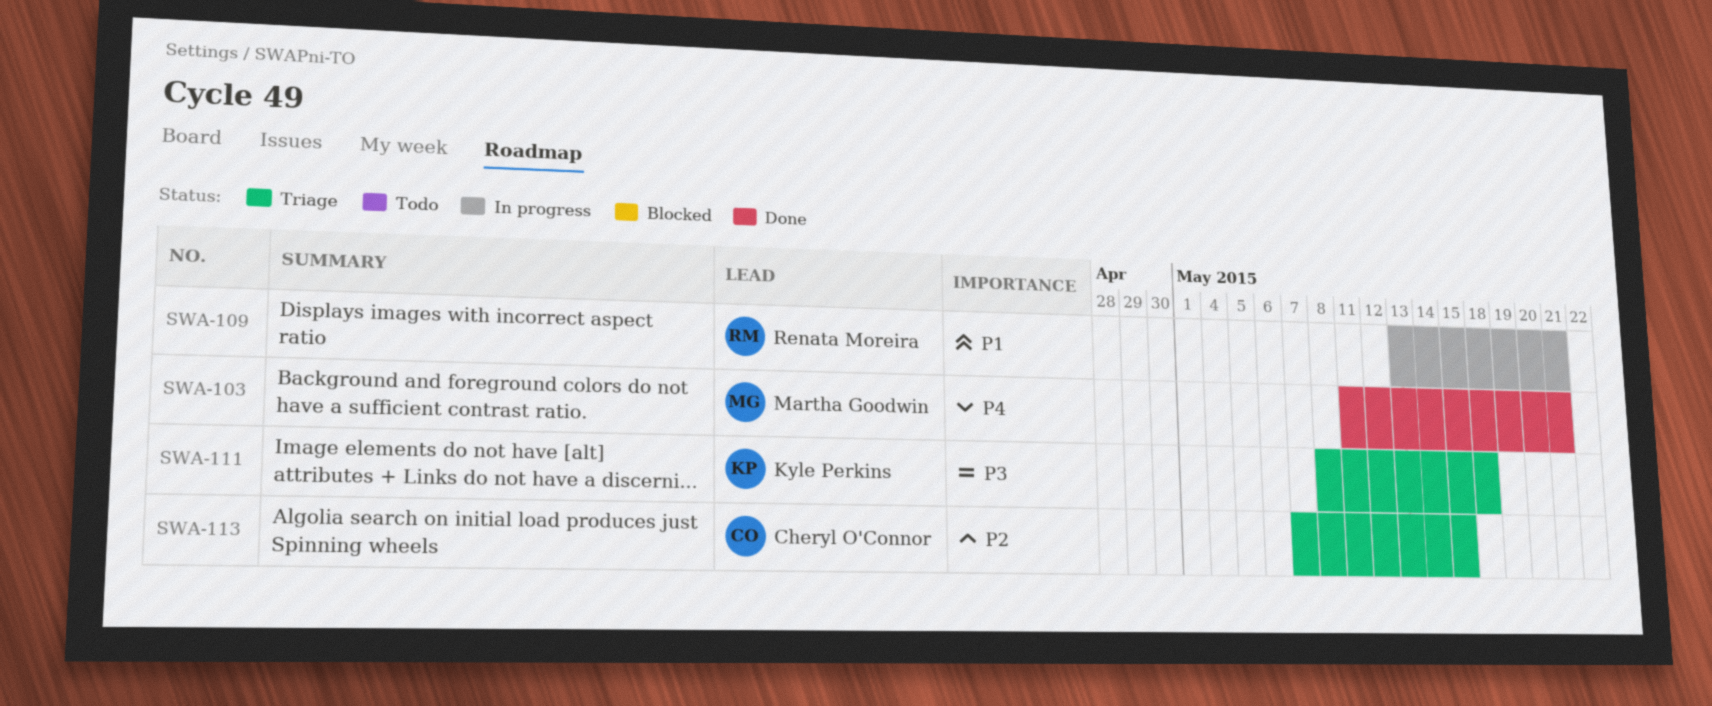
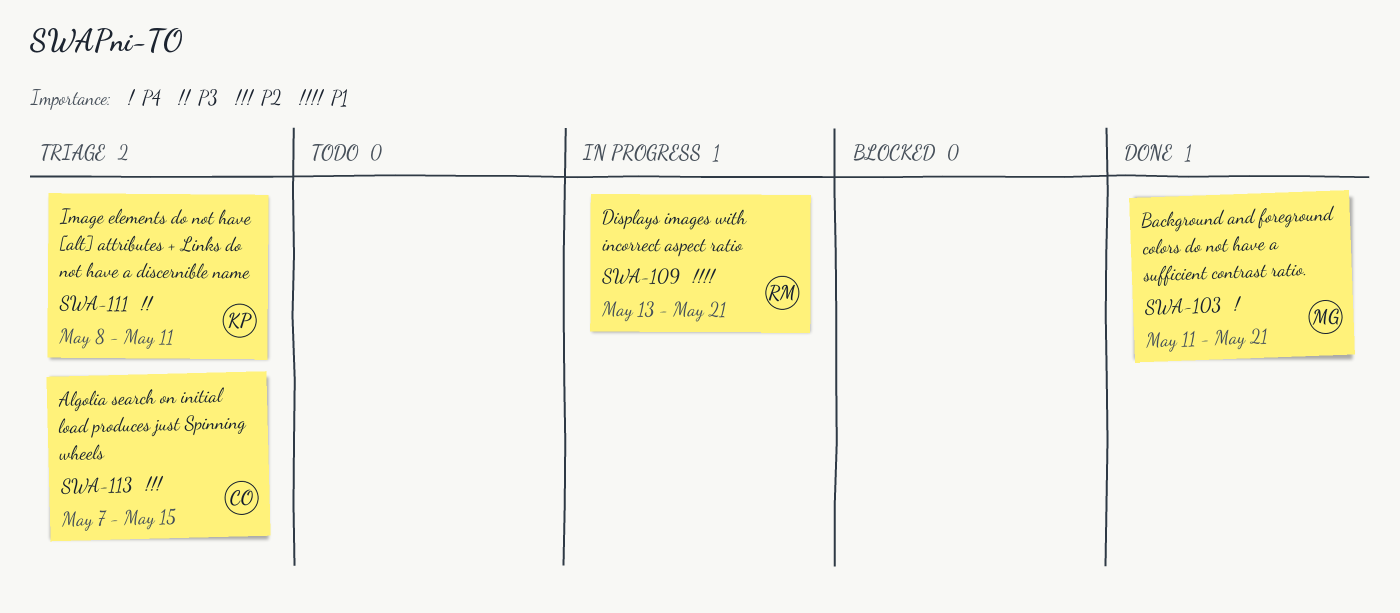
SWA-111, due: May 18 -> May 11

